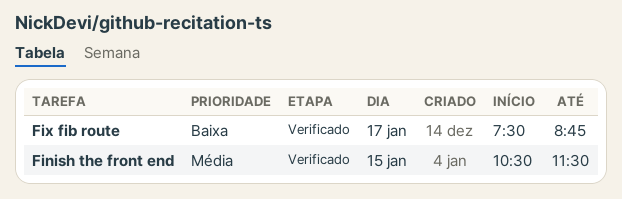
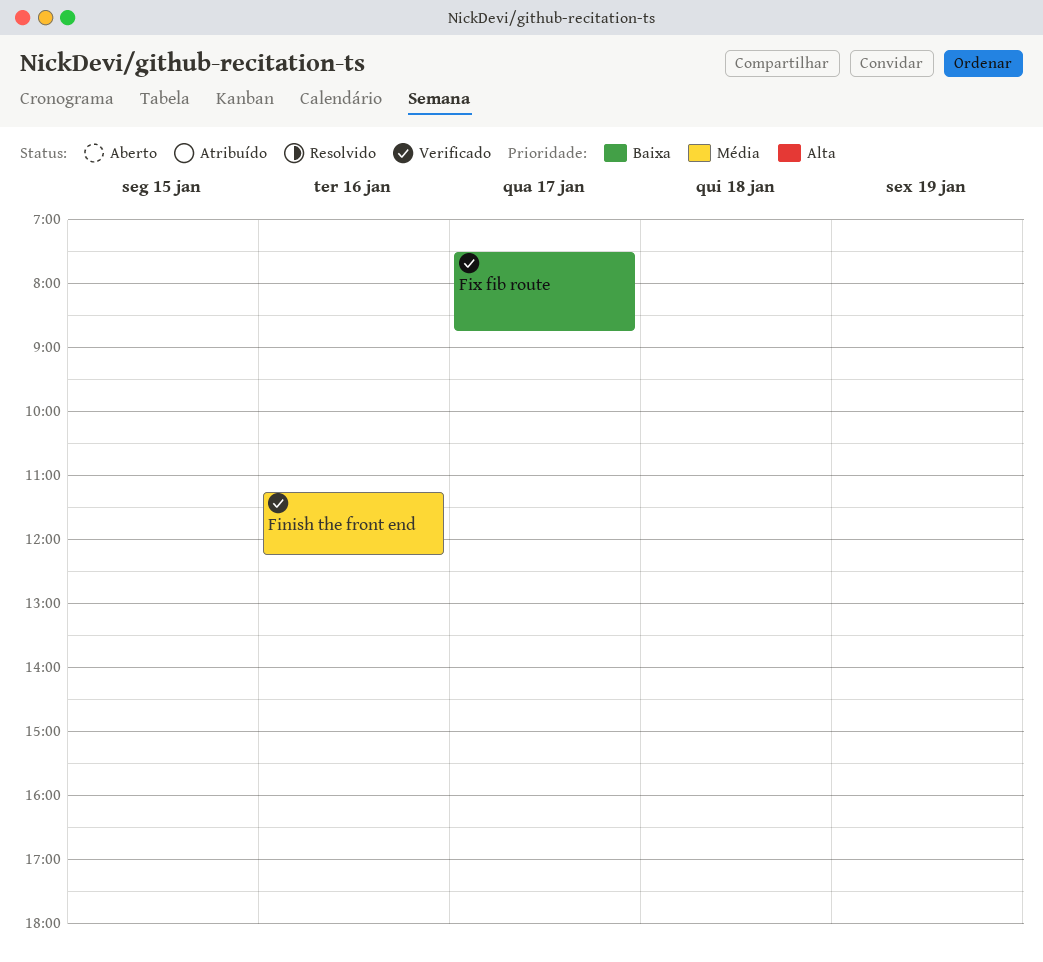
Finish the front end, day: Jan 15 -> Jan 16
Finish the front end, begins: 10:30 -> 11:15
Finish the front end, ends: 11:30 -> 12:15

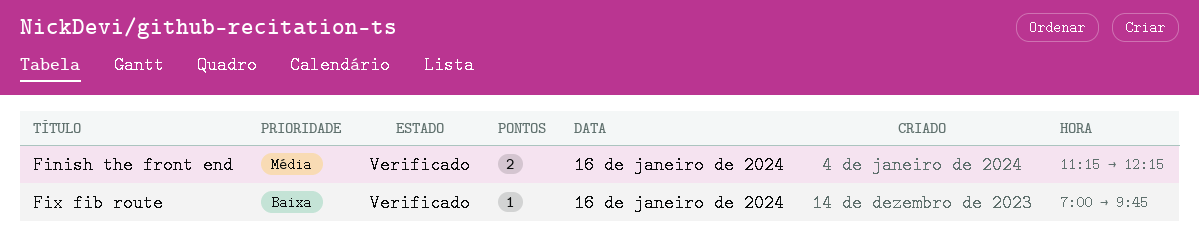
Fix fib route, day: Jan 17 -> Jan 16
Fix fib route, begins: 07:30 -> 07:00
Fix fib route, ends: 08:45 -> 09:45

